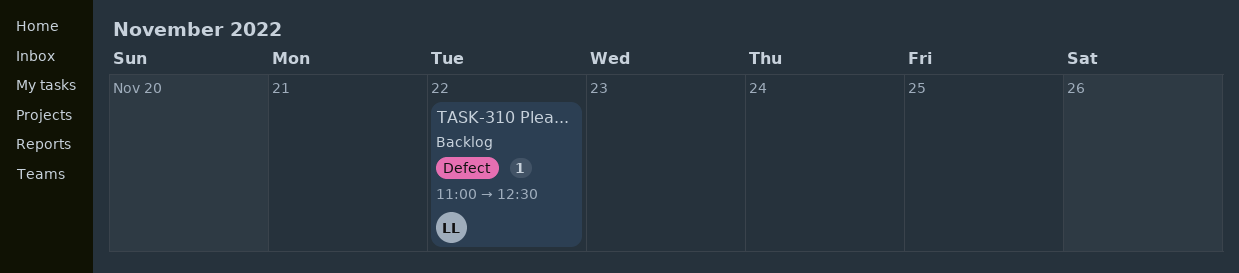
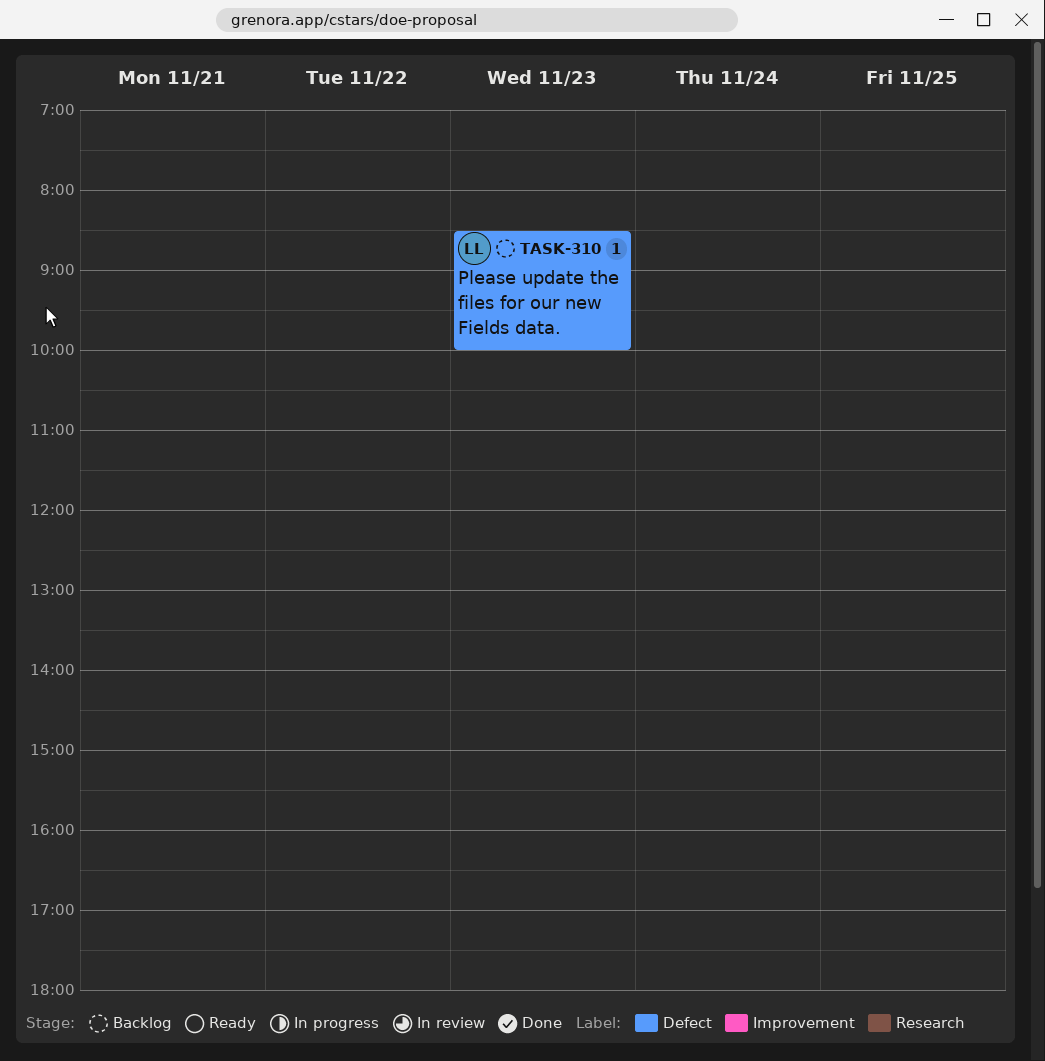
TASK-310, day: Nov 22 -> Nov 23
TASK-310, begins: 11:00 -> 08:30
TASK-310, ends: 12:30 -> 10:00

